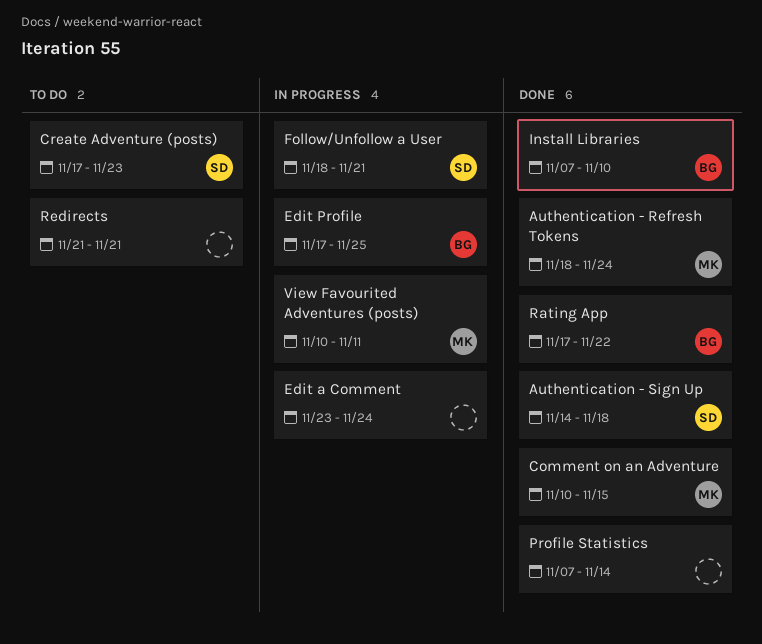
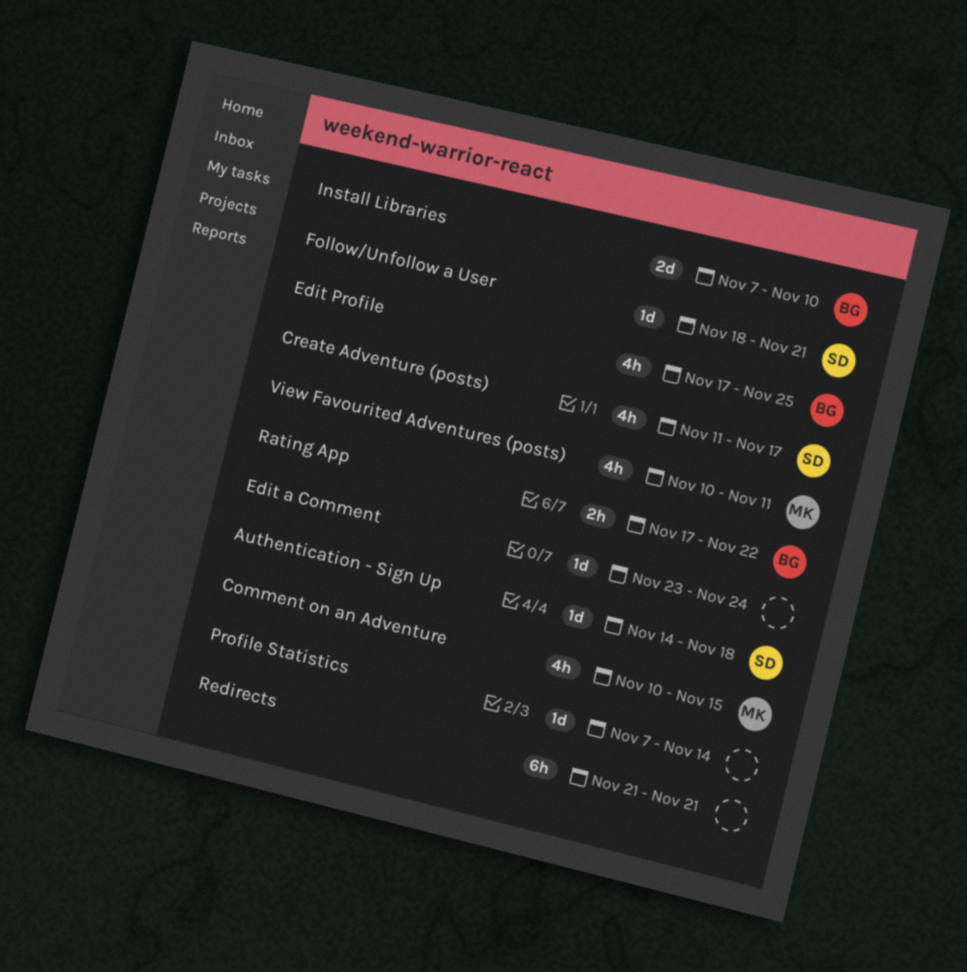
Authentication - Refresh Tokens: present -> none
Create Adventure (posts), start: Nov 17 -> Nov 11
Create Adventure (posts), due: Nov 23 -> Nov 17

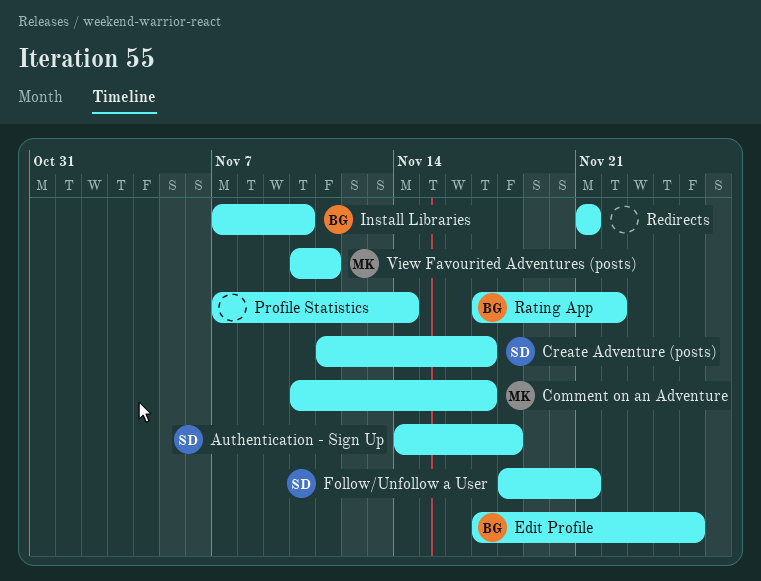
Comment on an Adventure, due: Nov 15 -> Nov 17
Edit a Comment: present -> none

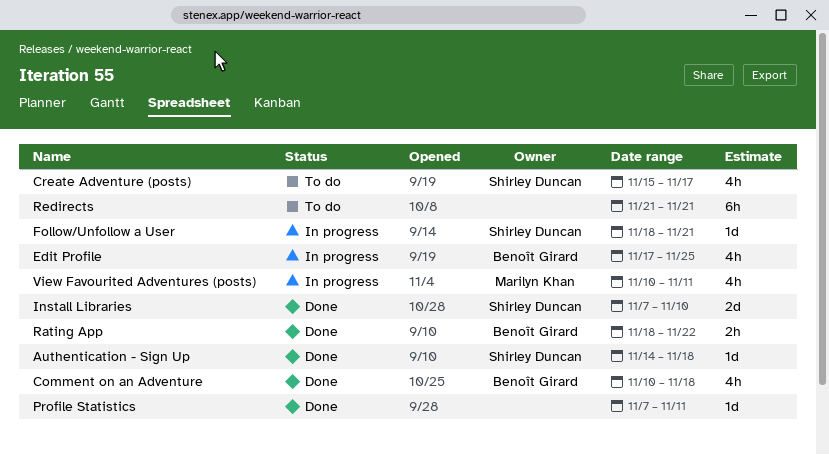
Comment on an Adventure, owner: Marilyn Khan -> Benoît Girard
Comment on an Adventure, due: Nov 17 -> Nov 18
Create Adventure (posts), start: Nov 11 -> Nov 15
Install Libraries, owner: Benoît Girard -> Shirley Duncan
Profile Statistics, due: Nov 14 -> Nov 11
Rating App, start: Nov 17 -> Nov 18

